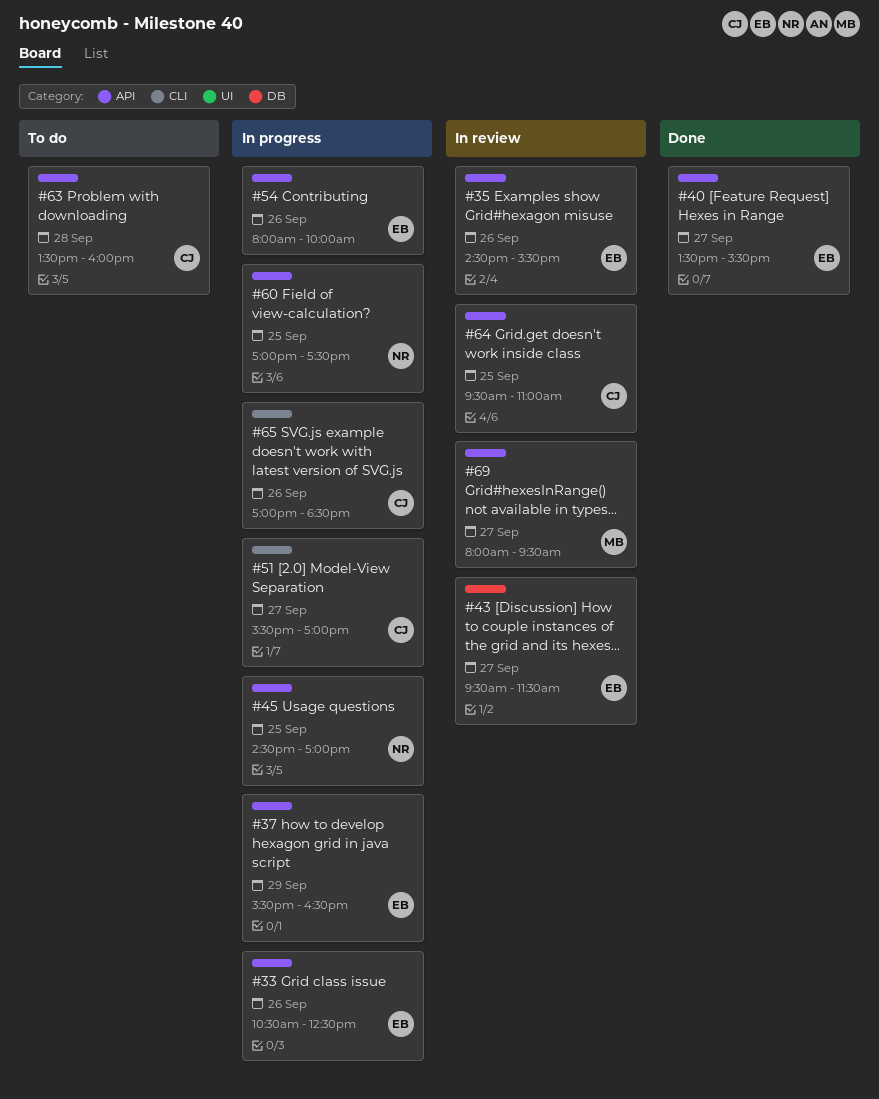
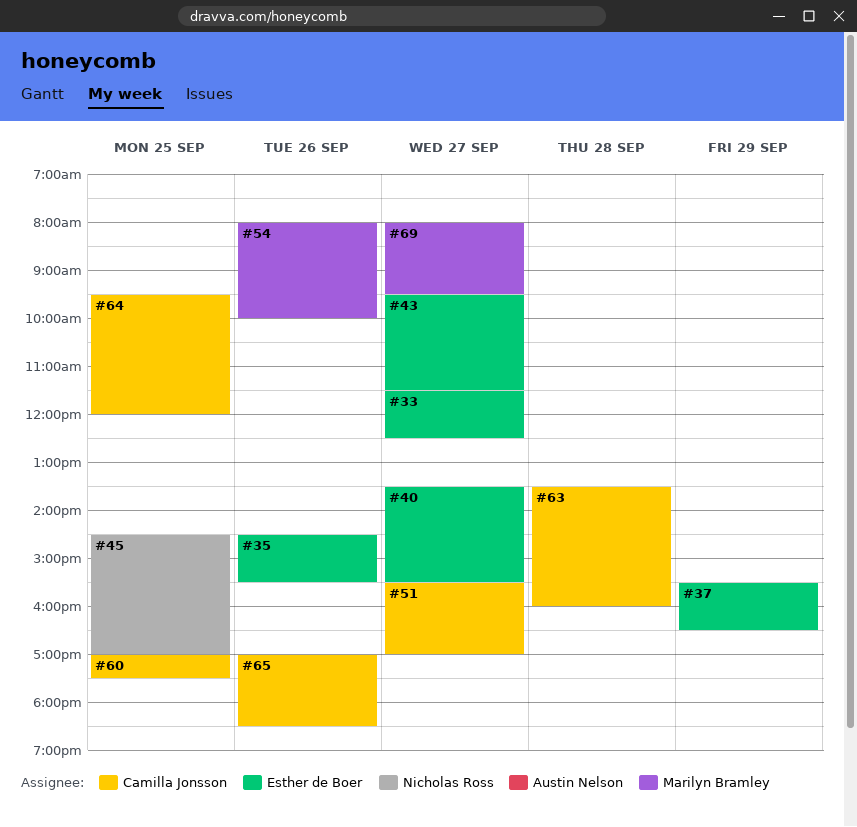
#33, day: Sep 26 -> Sep 27
#33, begins: 10:30 -> 11:30
#54, owner: Esther de Boer -> Marilyn Bramley
#60, owner: Nicholas Ross -> Camilla Jonsson
#64, ends: 11:00 -> 12:00

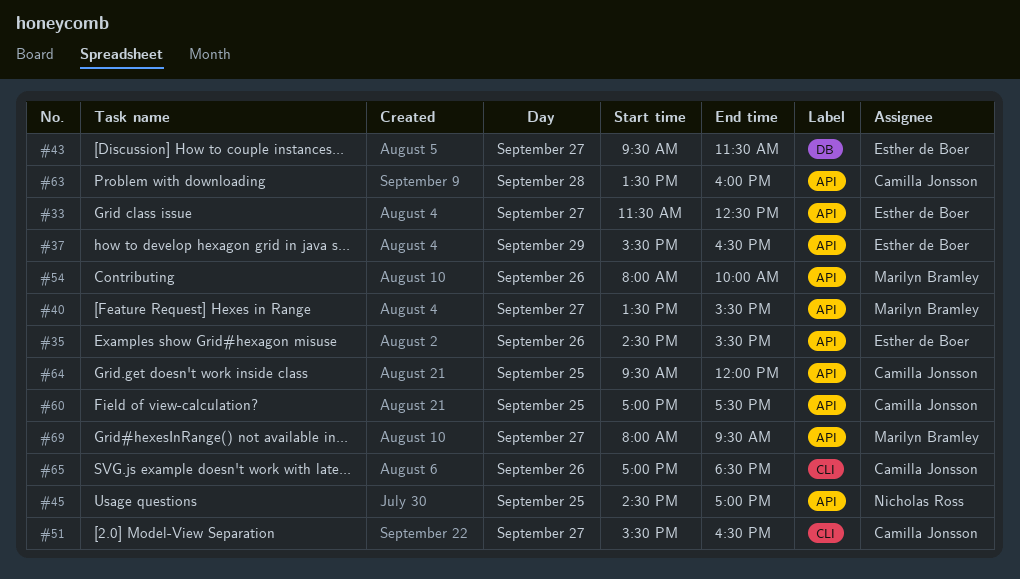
#40, owner: Esther de Boer -> Marilyn Bramley
#51, ends: 17:00 -> 16:30

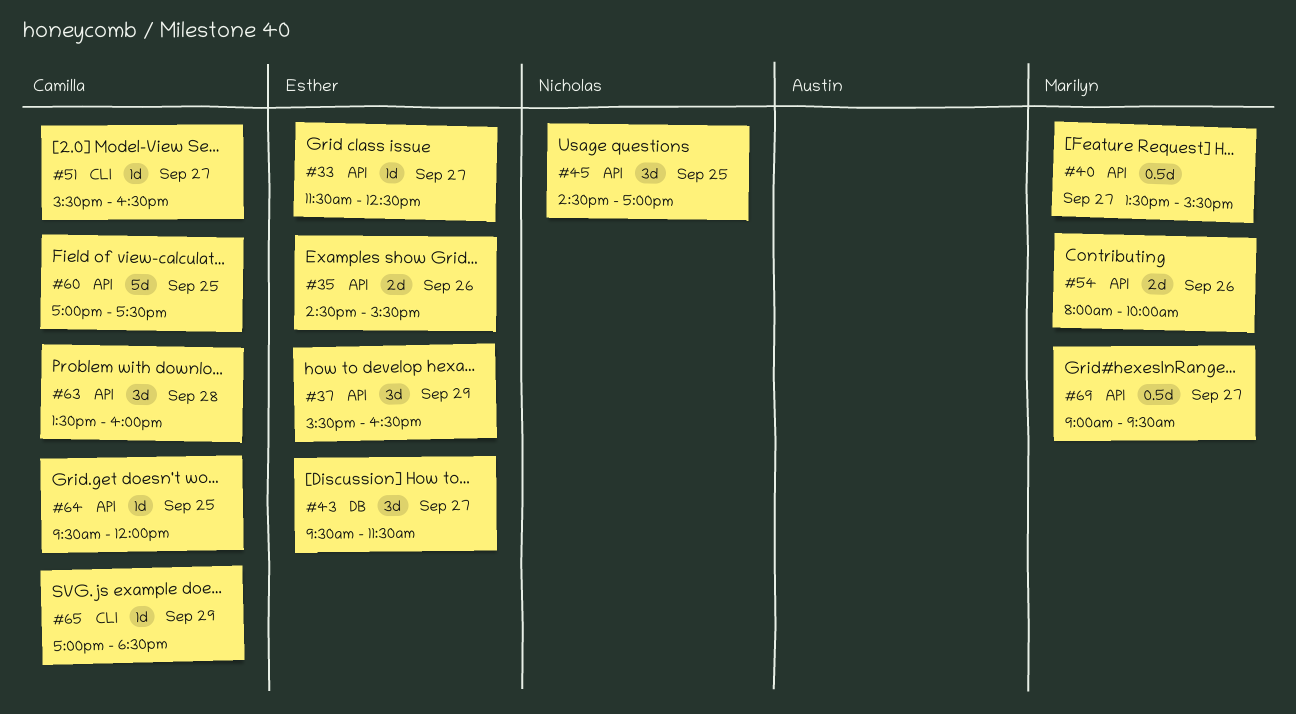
#65, day: Sep 26 -> Sep 29
#69, begins: 08:00 -> 09:00

